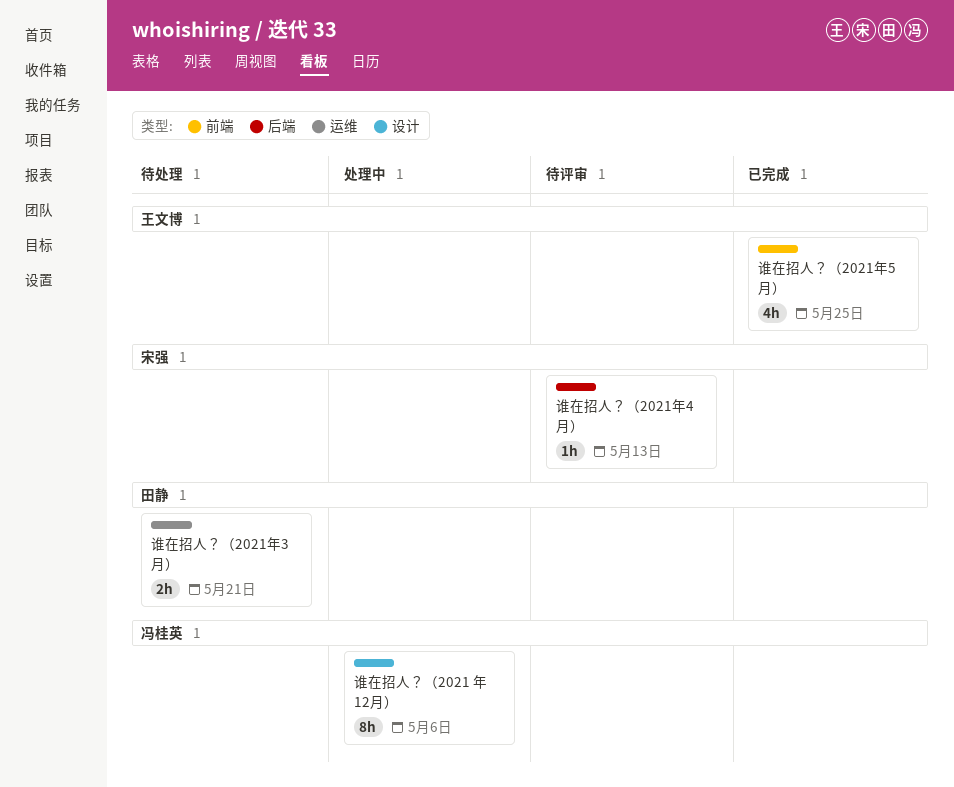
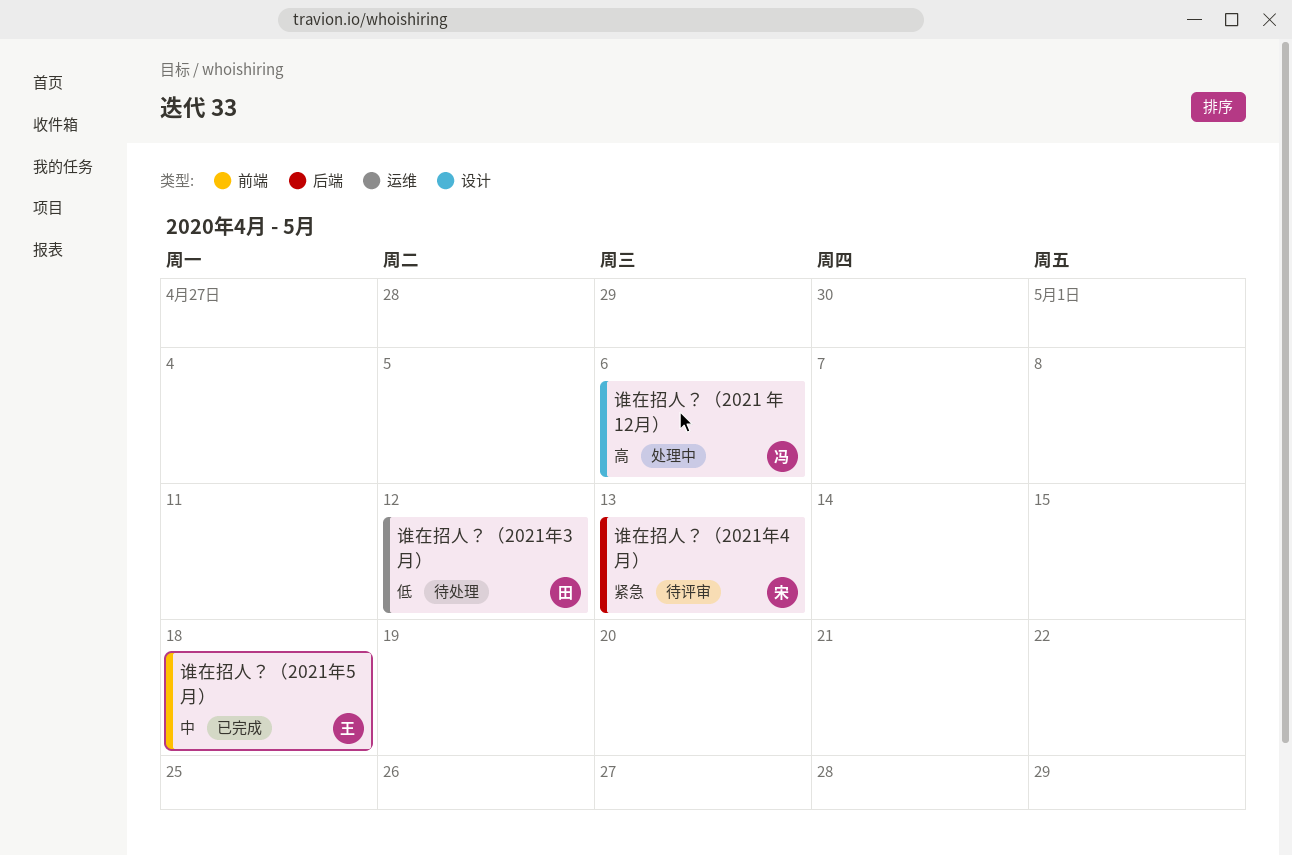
谁在招人？（2021年3月）, due: May 21 -> May 12
谁在招人？（2021年5月）, due: May 25 -> May 18

